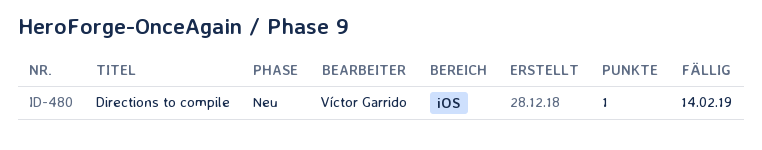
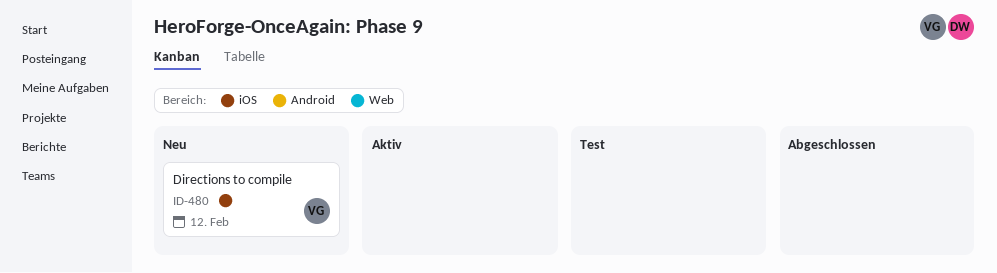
ID-480, due: Feb 14 -> Feb 12

